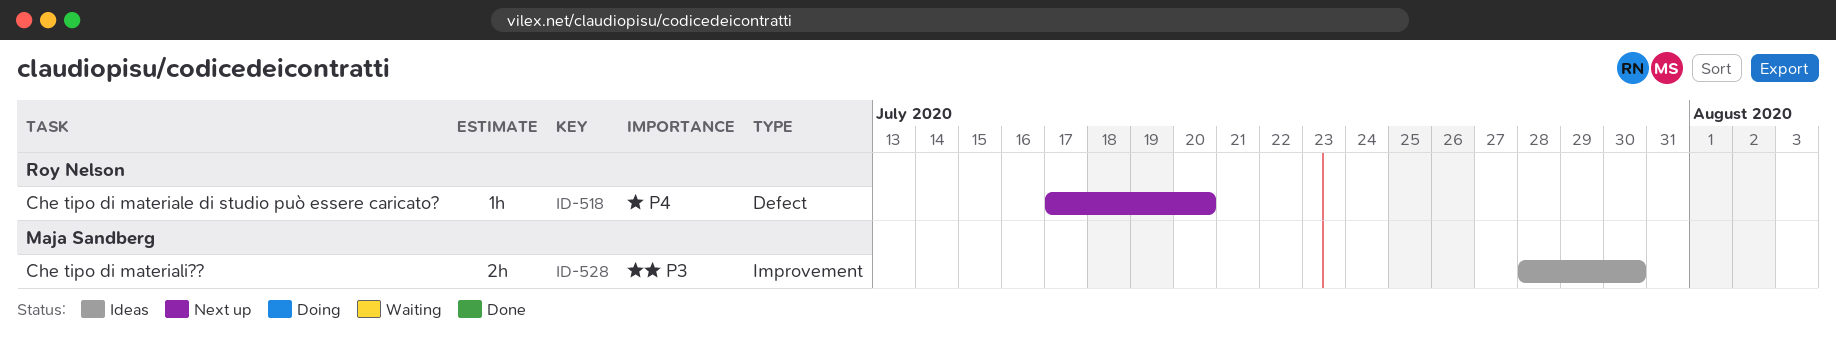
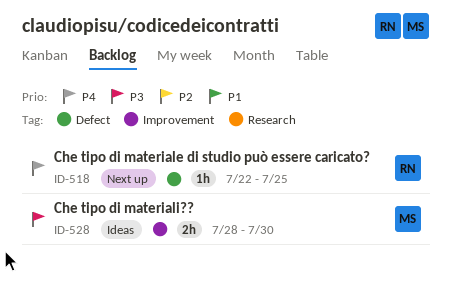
ID-518, start: Jul 17 -> Jul 22
ID-518, due: Jul 20 -> Jul 25

